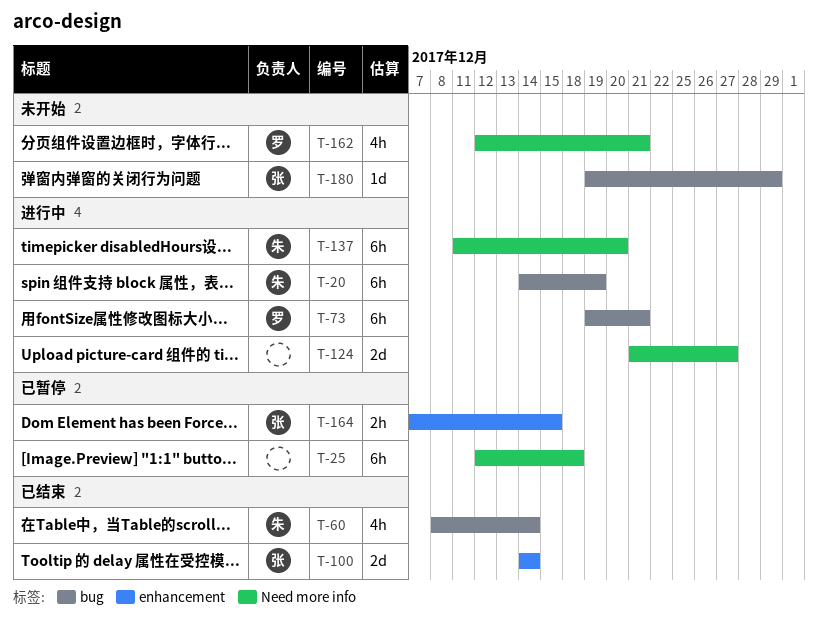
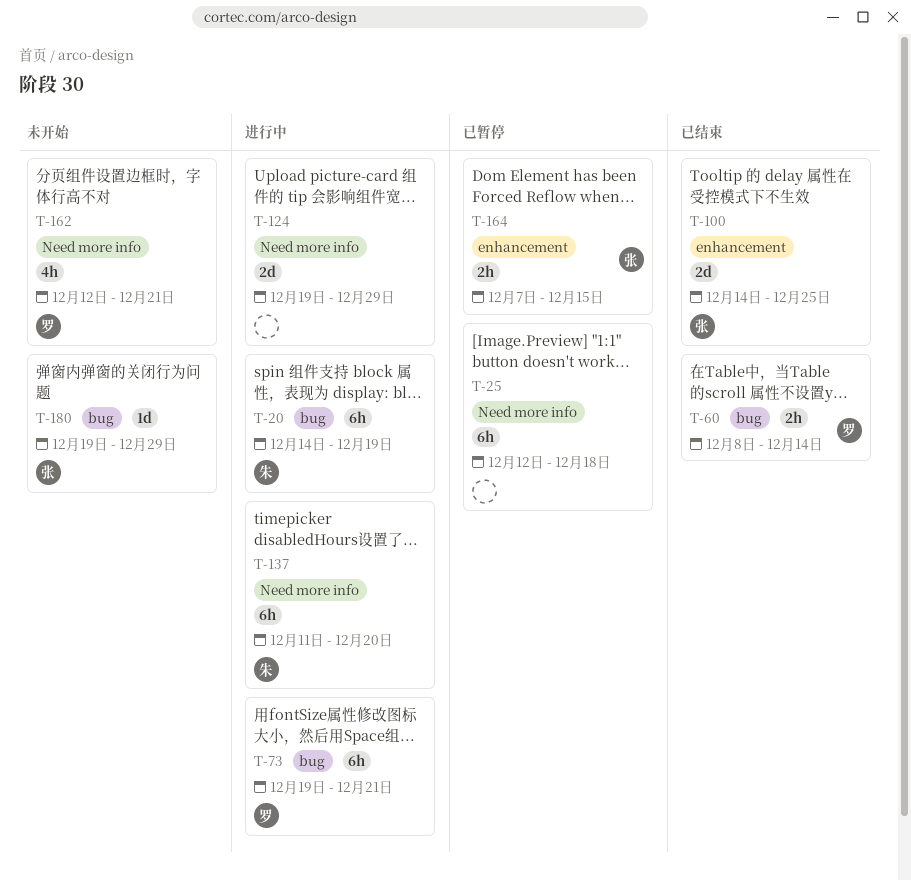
T-60, owner: 朱 -> 罗
T-60, estimate: 4h -> 2h
T-100, due: Dec 14 -> Dec 25
T-124, start: Dec 21 -> Dec 19
T-124, due: Dec 27 -> Dec 29

